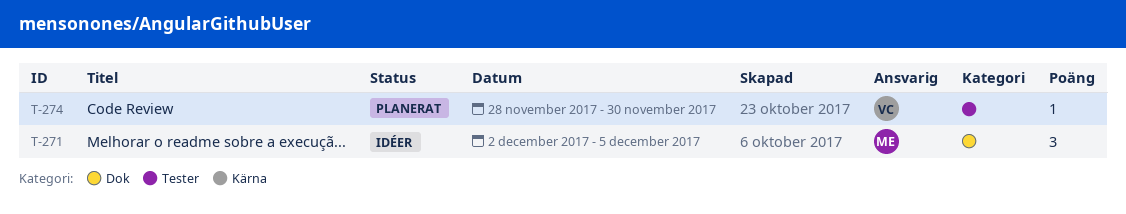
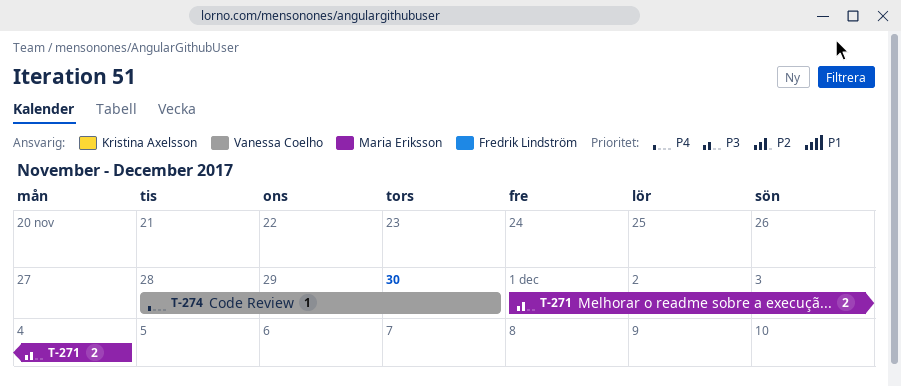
T-271, estimate: 3 -> 2
T-271, start: Dec 2 -> Dec 1
T-271, due: Dec 5 -> Dec 4

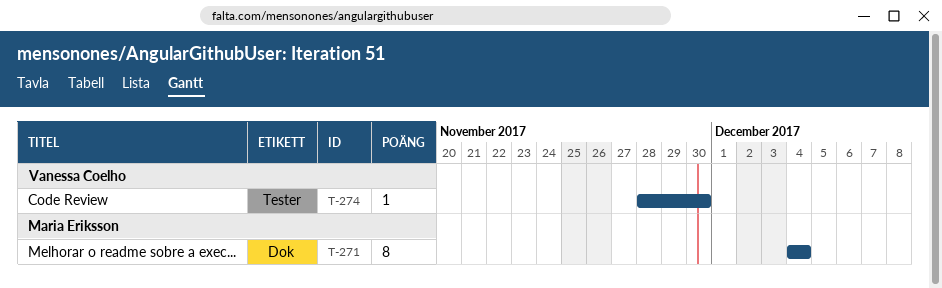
T-271, estimate: 2 -> 8
T-271, start: Dec 1 -> Dec 4

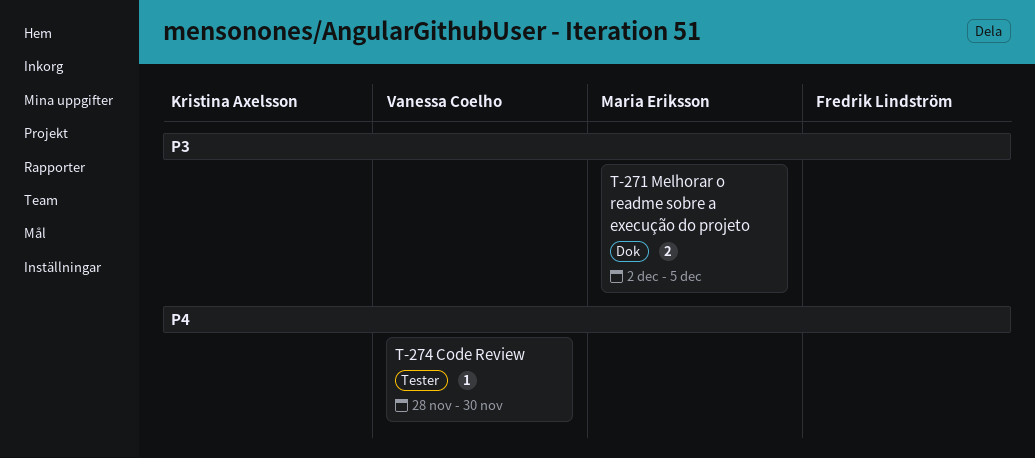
T-271, estimate: 8 -> 2
T-271, start: Dec 4 -> Dec 2
T-271, due: Dec 4 -> Dec 5

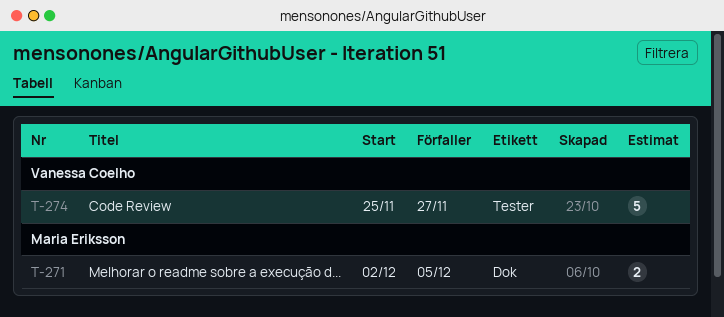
T-274, estimate: 1 -> 5
T-274, start: Nov 28 -> Nov 25
T-274, due: Nov 30 -> Nov 27

